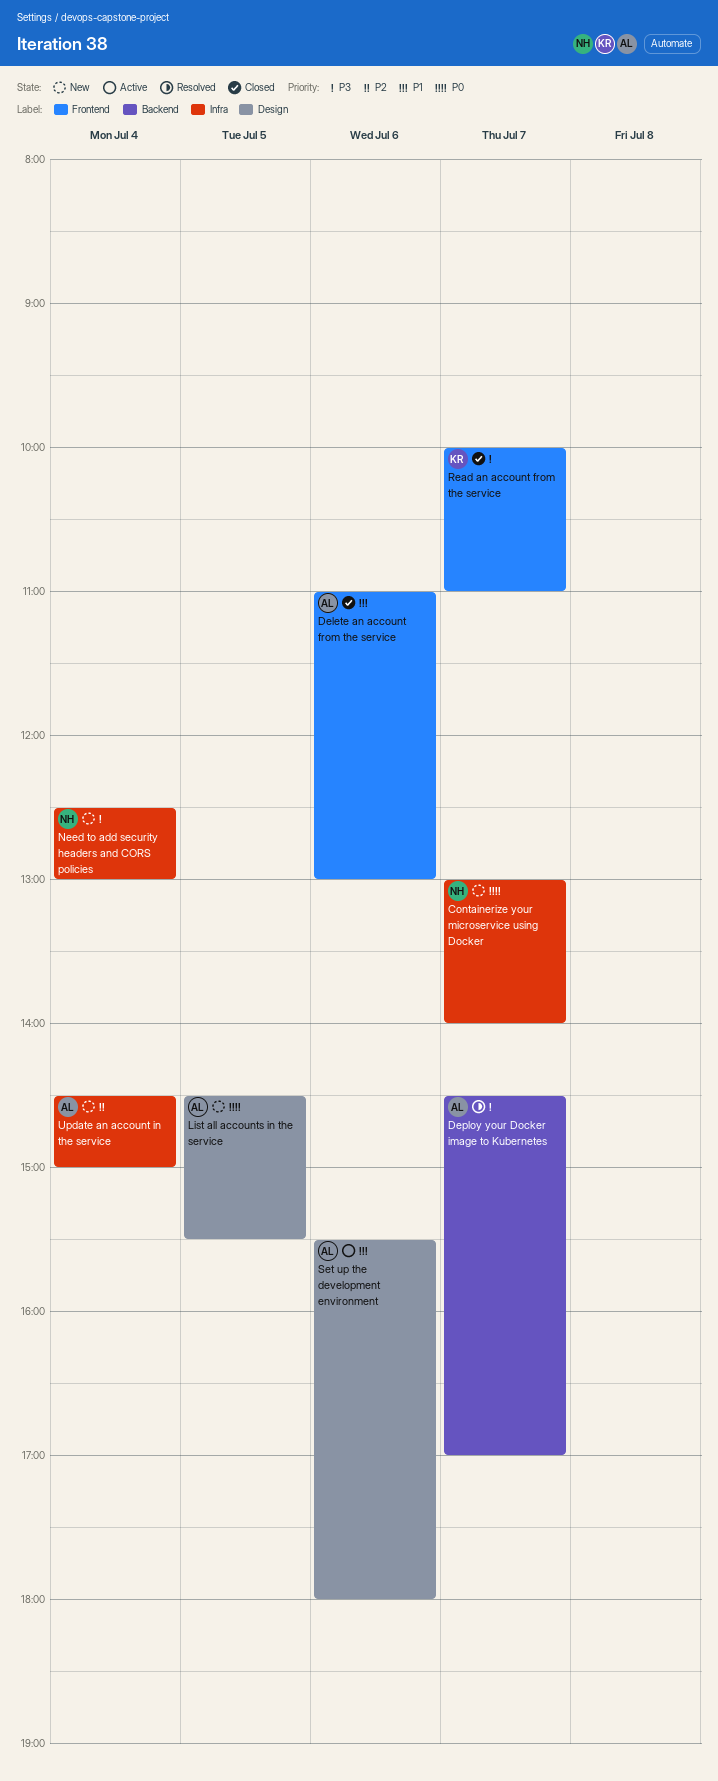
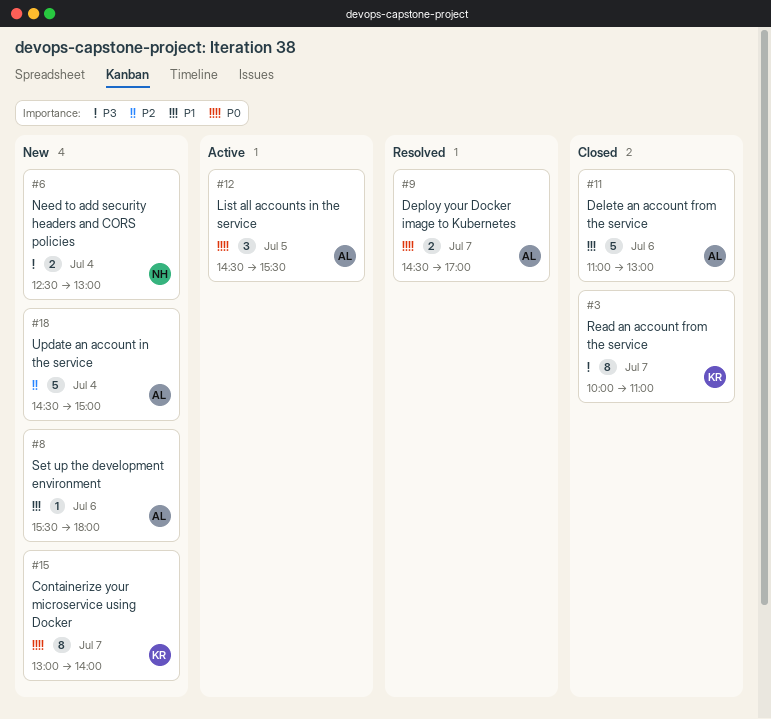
Containerize your microservice using Docker, owner: NH -> KR
Deploy your Docker image to Kubernetes, priority: P3 -> P0
List all accounts in the service, status: New -> Active
Set up the development environment, status: Active -> New

